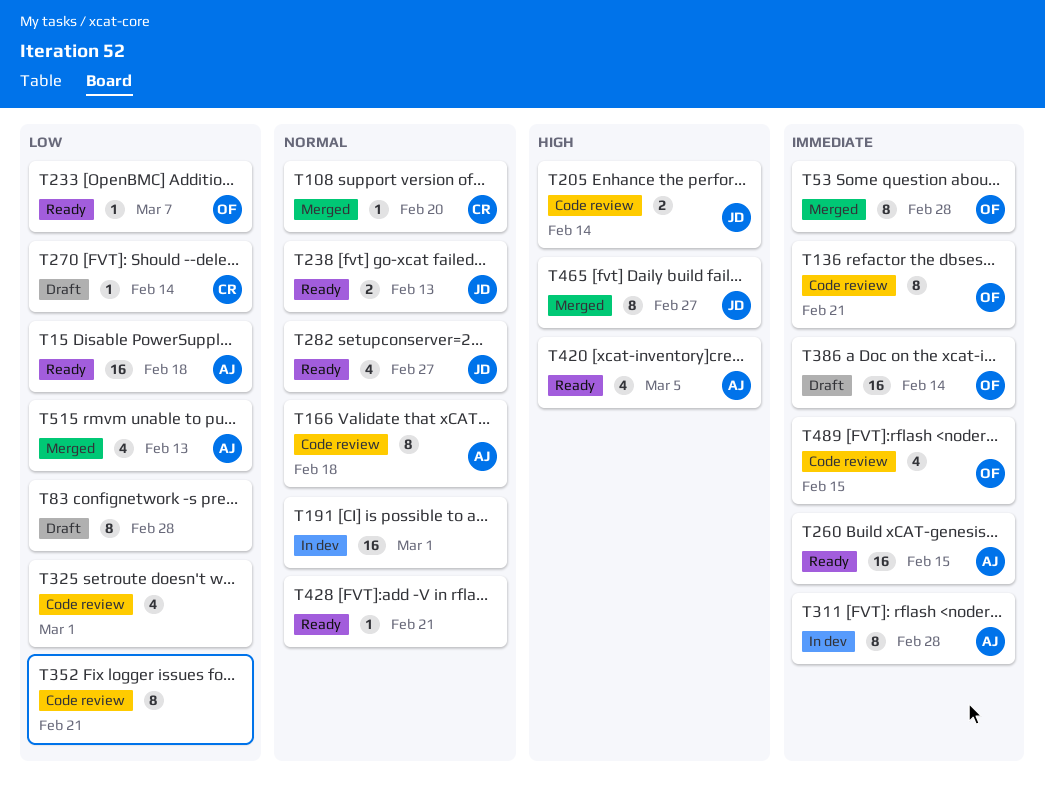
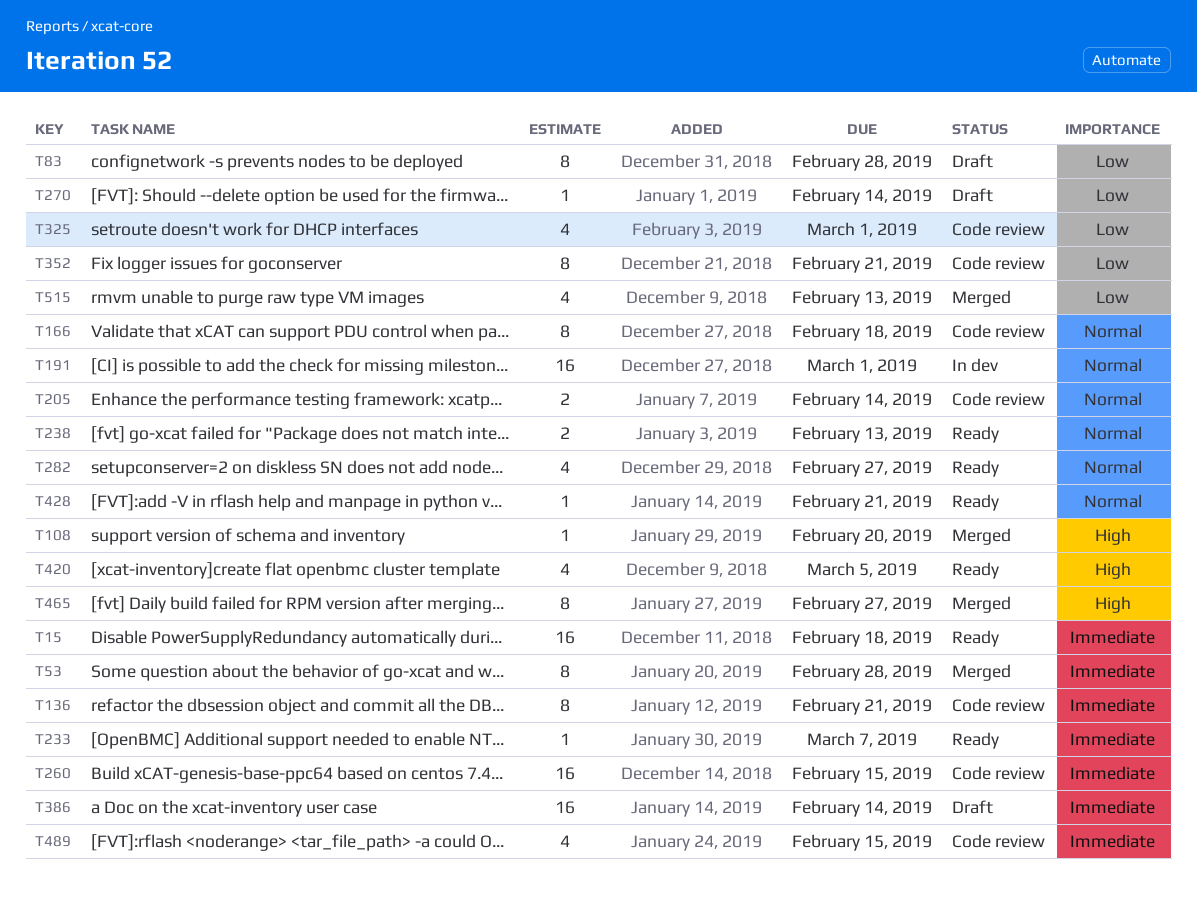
T15, priority: Low -> Immediate
T108, priority: Normal -> High
T205, priority: High -> Normal
T233, priority: Low -> Immediate
T260, status: Ready -> Code review
T311: present -> none

